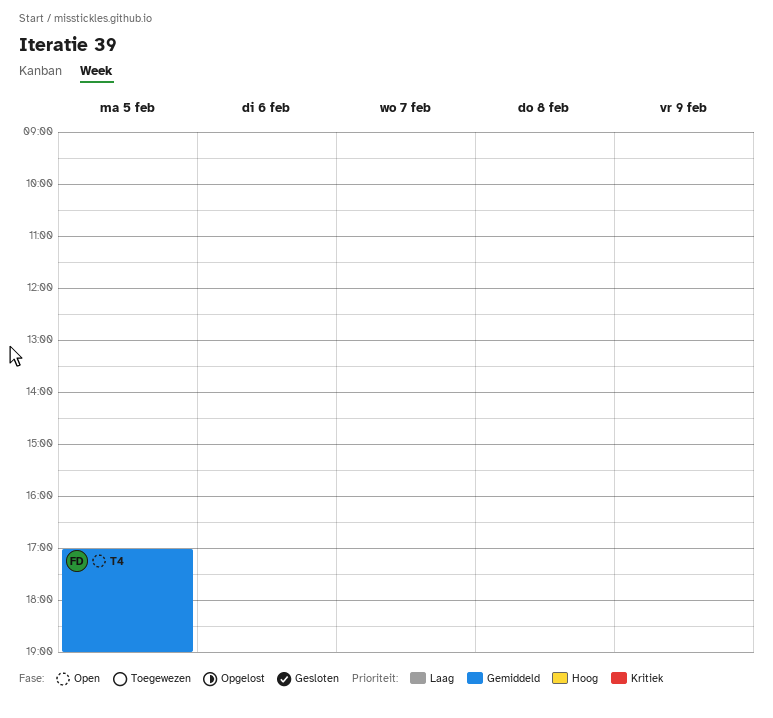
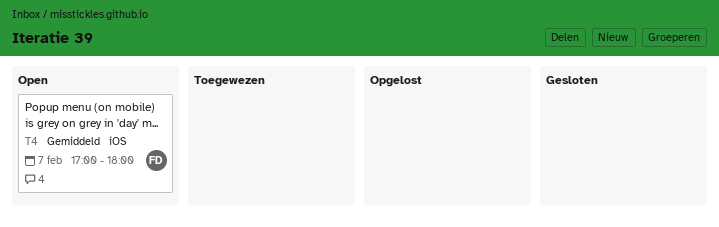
T4, day: Feb 5 -> Feb 7
T4, ends: 19:00 -> 18:00

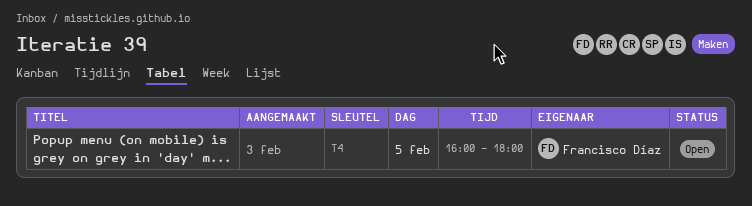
T4, day: Feb 7 -> Feb 5
T4, begins: 17:00 -> 16:00

